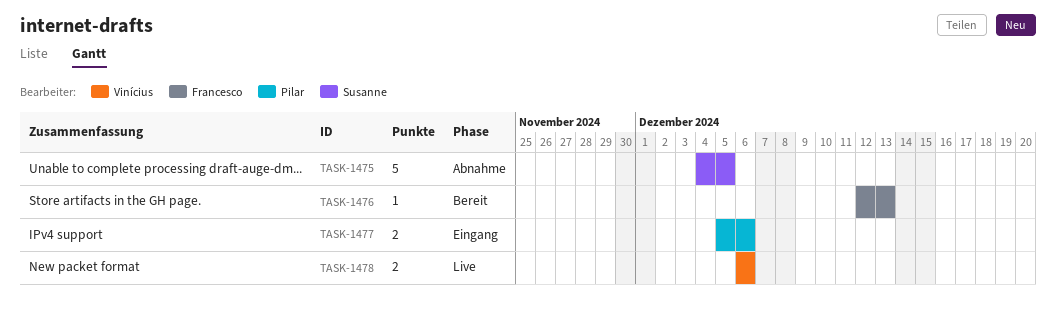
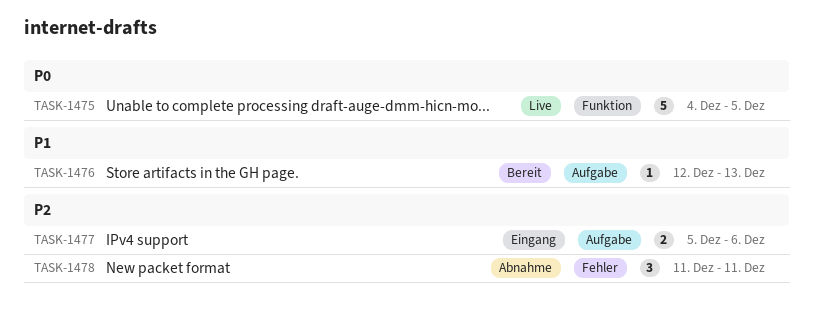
TASK-1475, status: Abnahme -> Live
TASK-1478, status: Live -> Abnahme
TASK-1478, estimate: 2 -> 3
TASK-1478, start: Dec 6 -> Dec 11
TASK-1478, due: Dec 6 -> Dec 11

